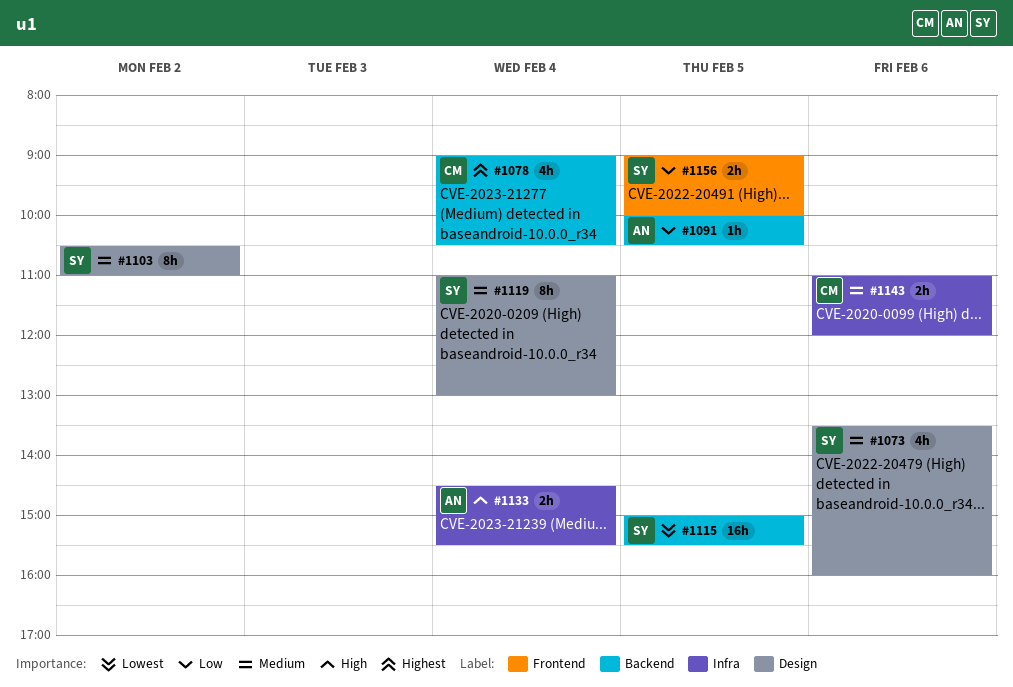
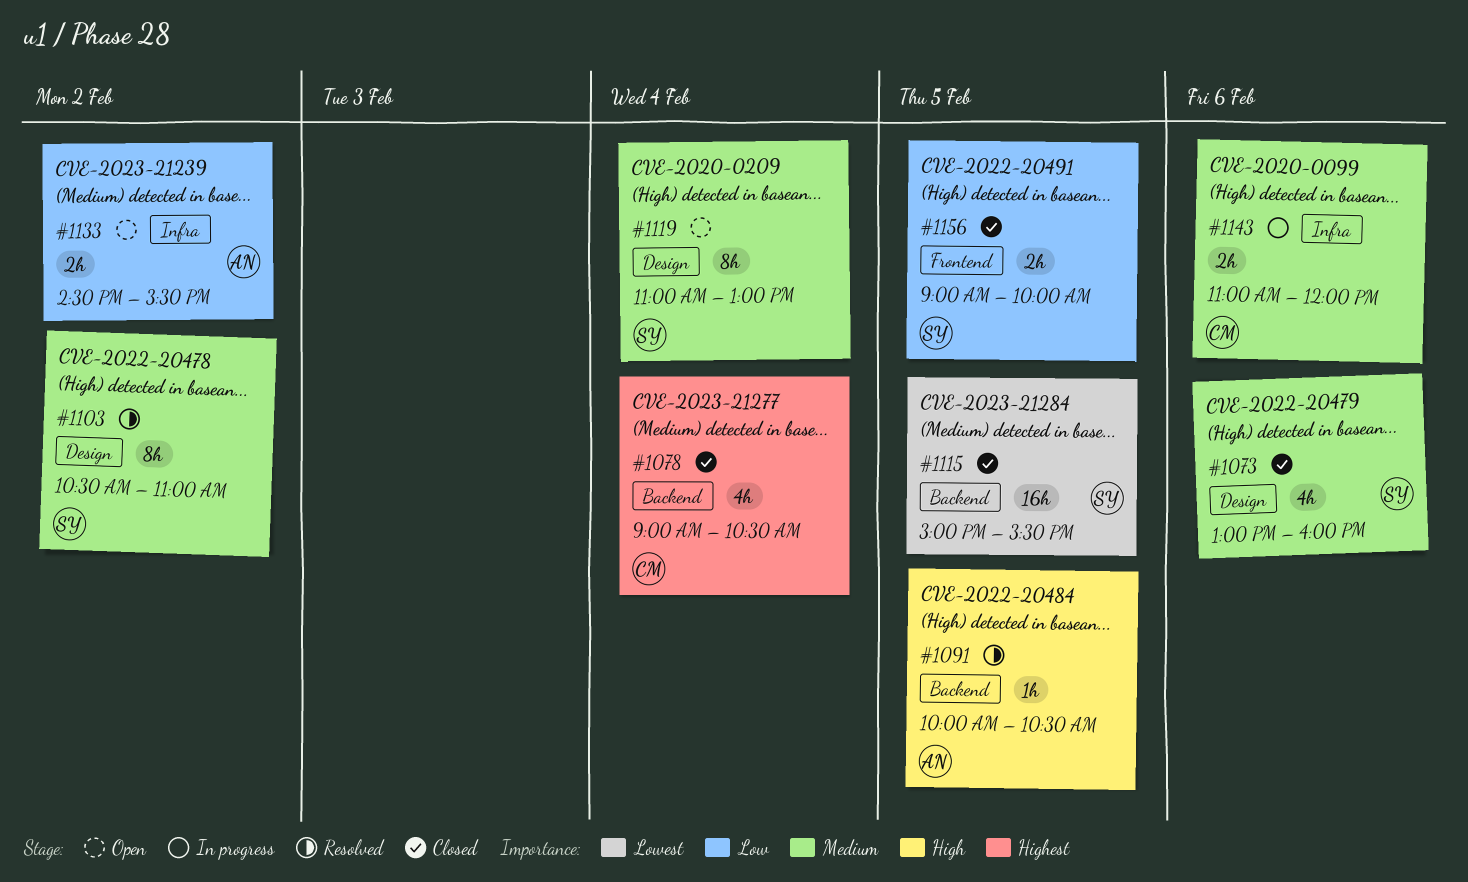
#1073, begins: 13:30 -> 13:00
#1091, priority: Low -> High
#1133, priority: High -> Low
#1133, day: Feb 4 -> Feb 2

